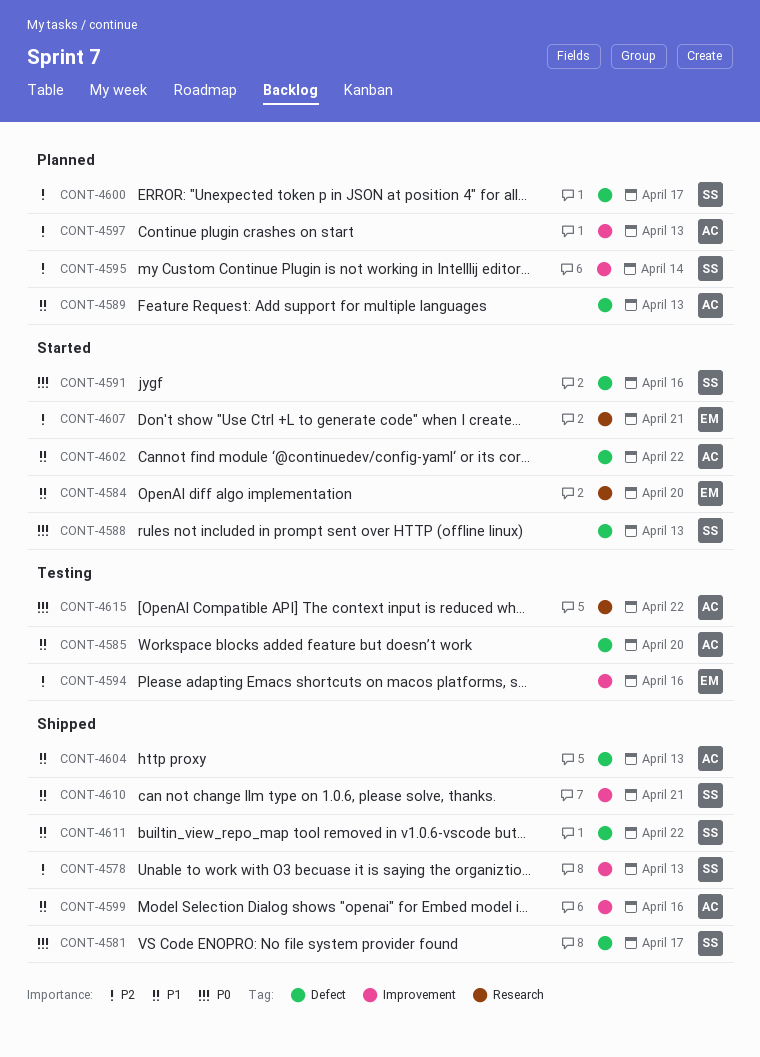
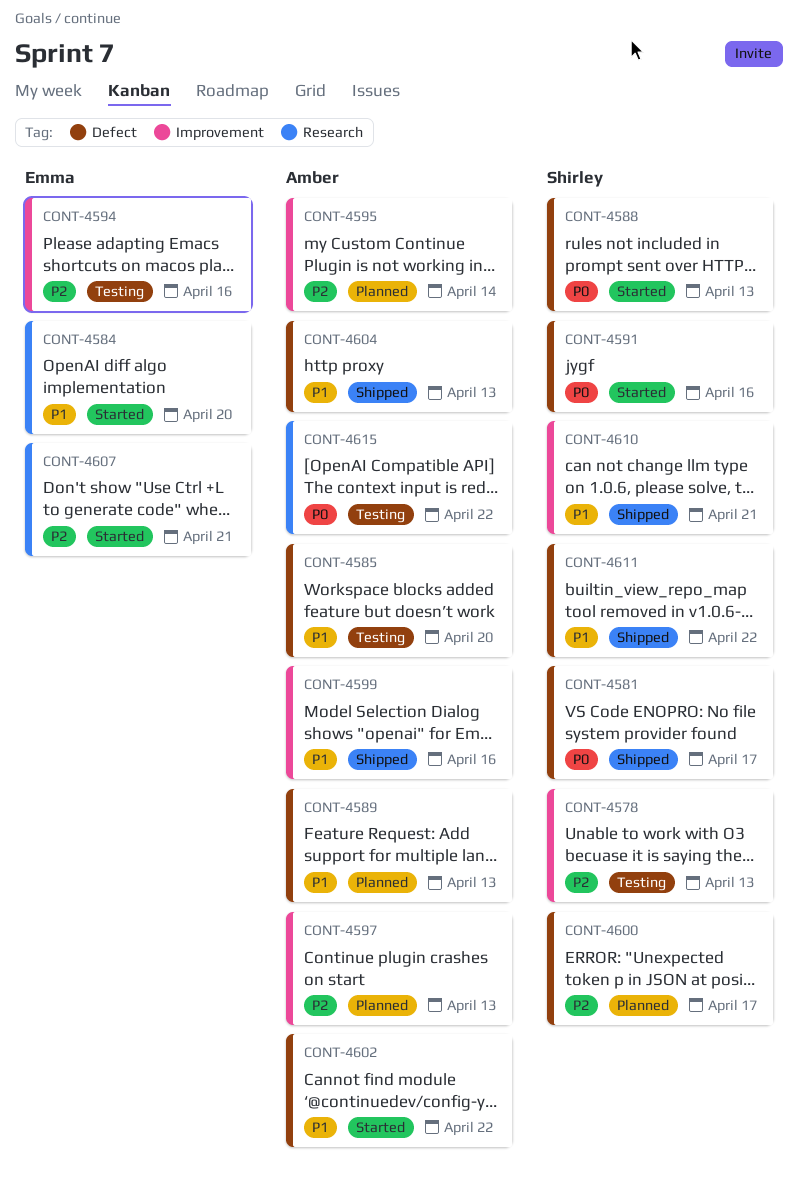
CONT-4578, status: Shipped -> Testing
CONT-4595, owner: Shirley -> Amber

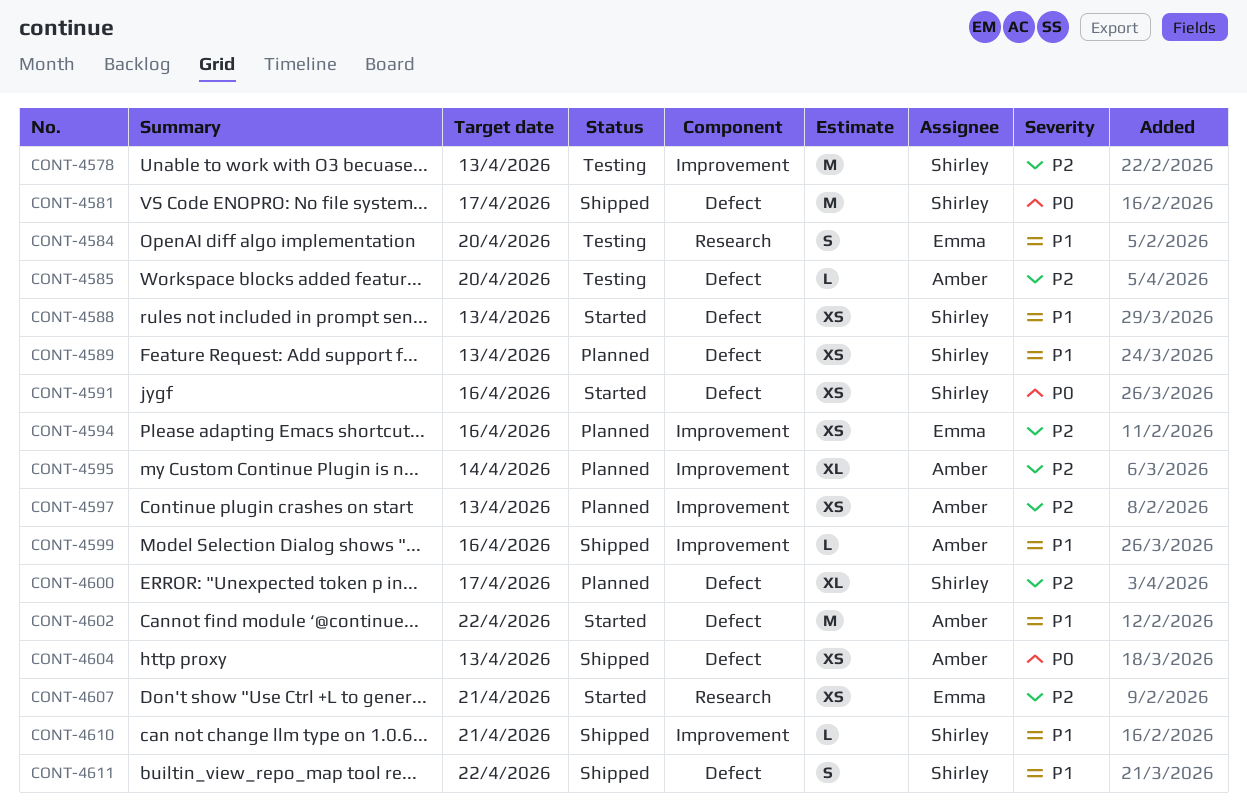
CONT-4584, status: Started -> Testing
CONT-4585, priority: P1 -> P2
CONT-4588, priority: P0 -> P1
CONT-4589, owner: Amber -> Shirley
CONT-4594, status: Testing -> Planned
CONT-4604, priority: P1 -> P0
CONT-4615: present -> none

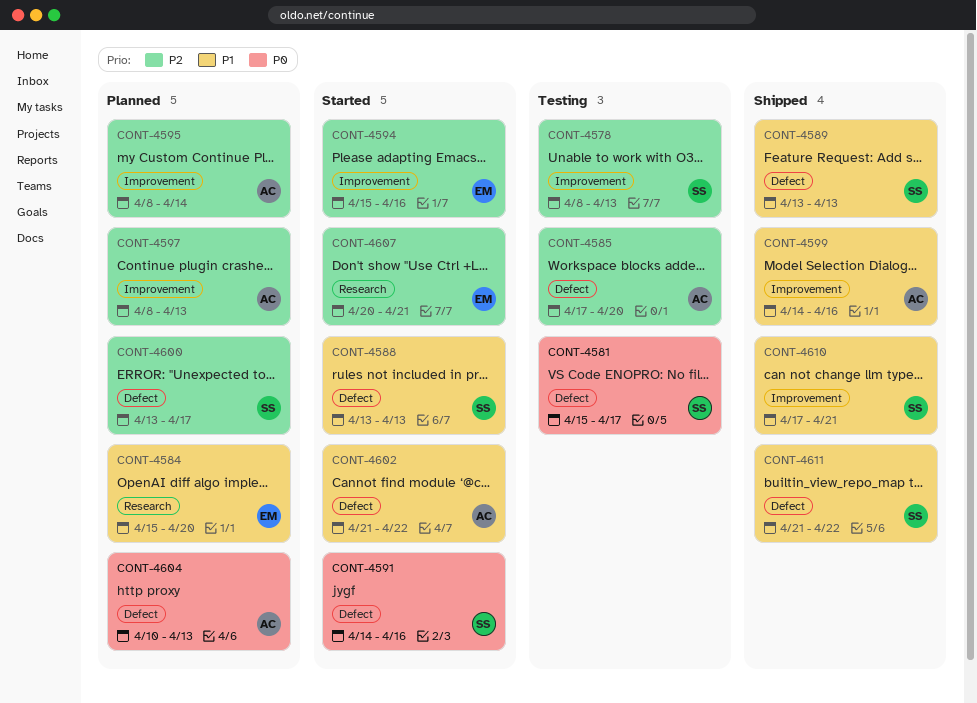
CONT-4581, status: Shipped -> Testing
CONT-4584, status: Testing -> Planned
CONT-4589, status: Planned -> Shipped
CONT-4594, status: Planned -> Started
CONT-4604, status: Shipped -> Planned

